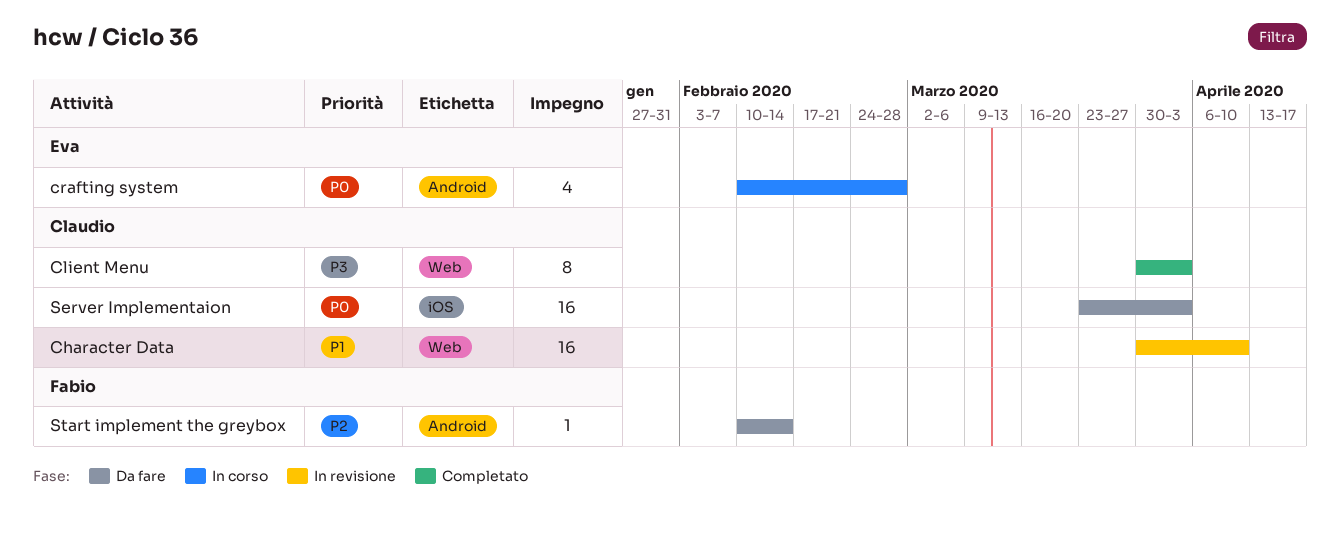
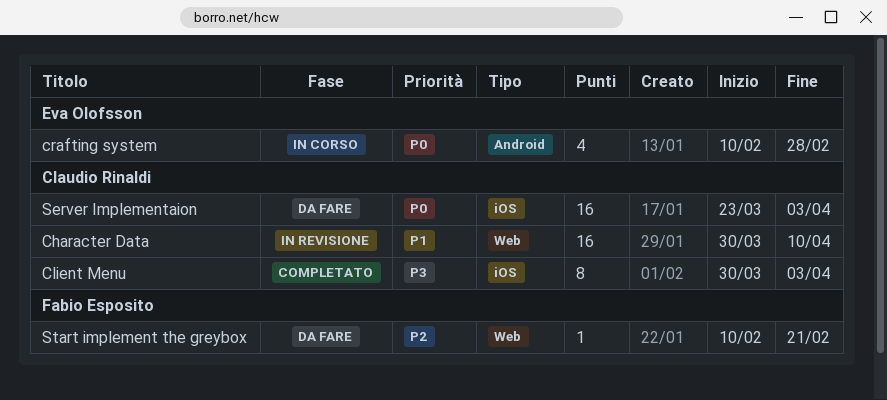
Client Menu, label: Web -> iOS
Start implement the greybox, label: Android -> Web
Start implement the greybox, due: Feb 14 -> Feb 21

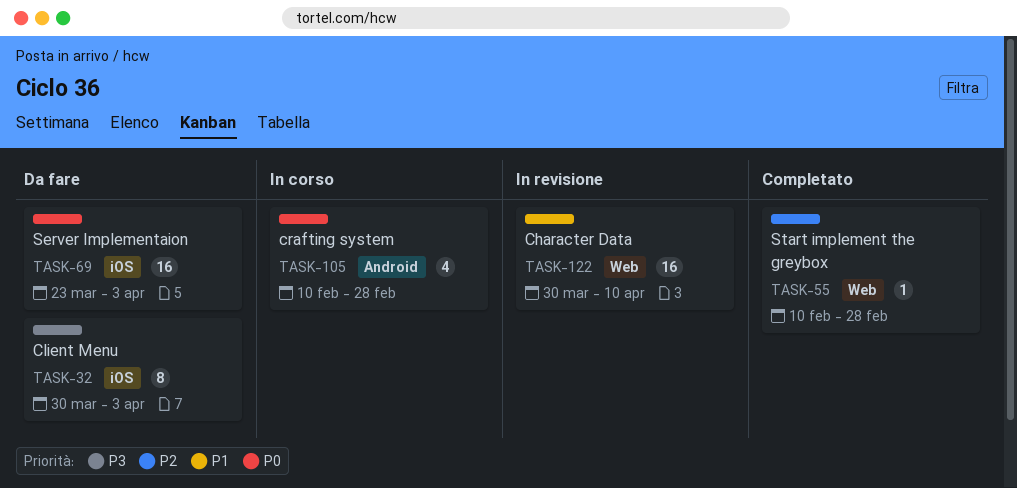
Client Menu, status: Completato -> Da fare
Start implement the greybox, status: Da fare -> Completato
Start implement the greybox, due: Feb 21 -> Feb 28

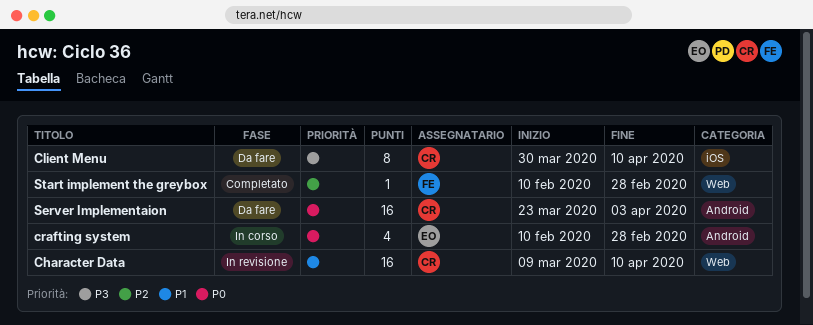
Character Data, start: Mar 30 -> Mar 9
Client Menu, due: Apr 3 -> Apr 10
Server Implementaion, label: iOS -> Android

